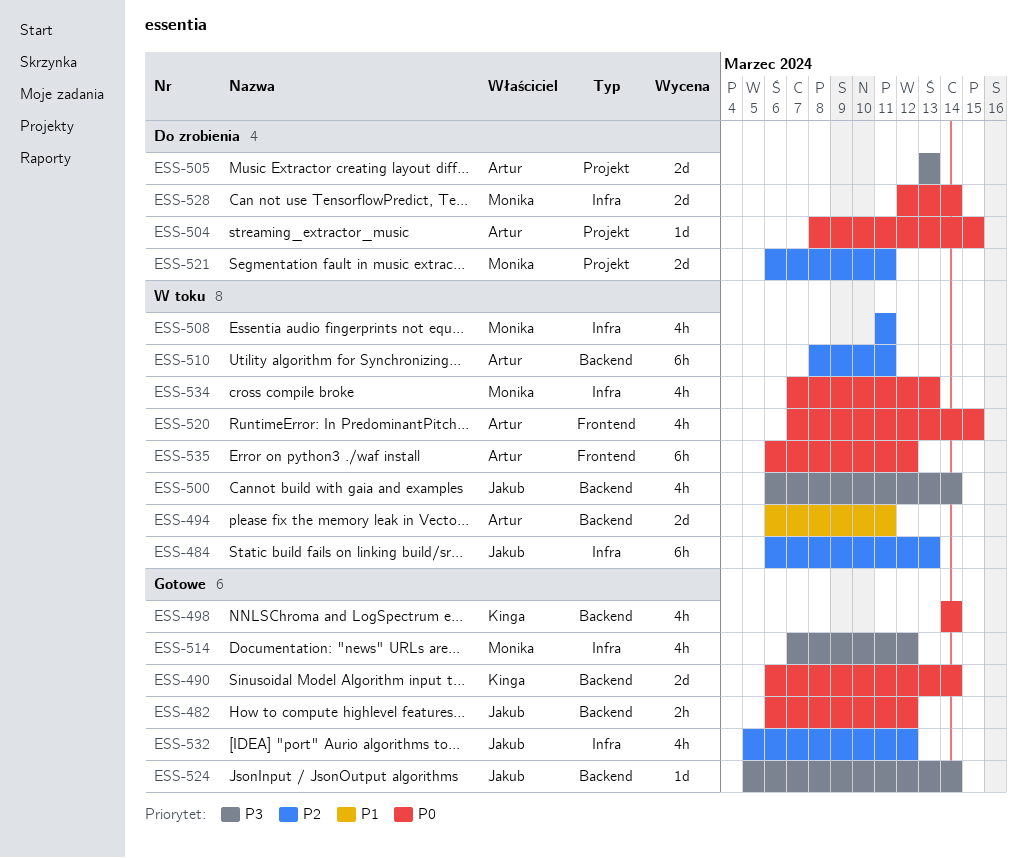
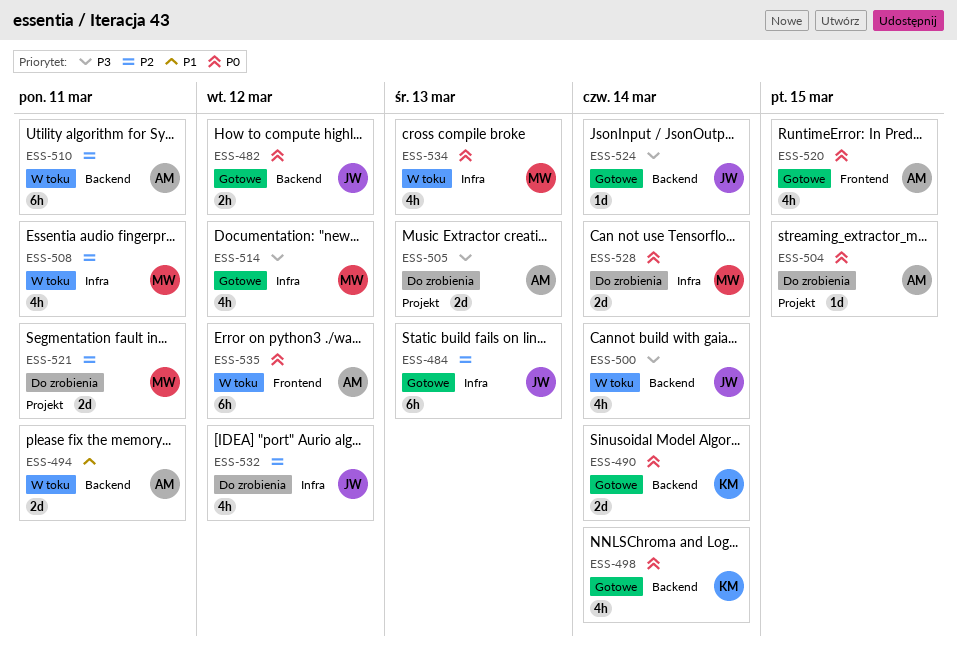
ESS-484, status: W toku -> Gotowe
ESS-520, status: W toku -> Gotowe
ESS-532, status: Gotowe -> Do zrobienia

